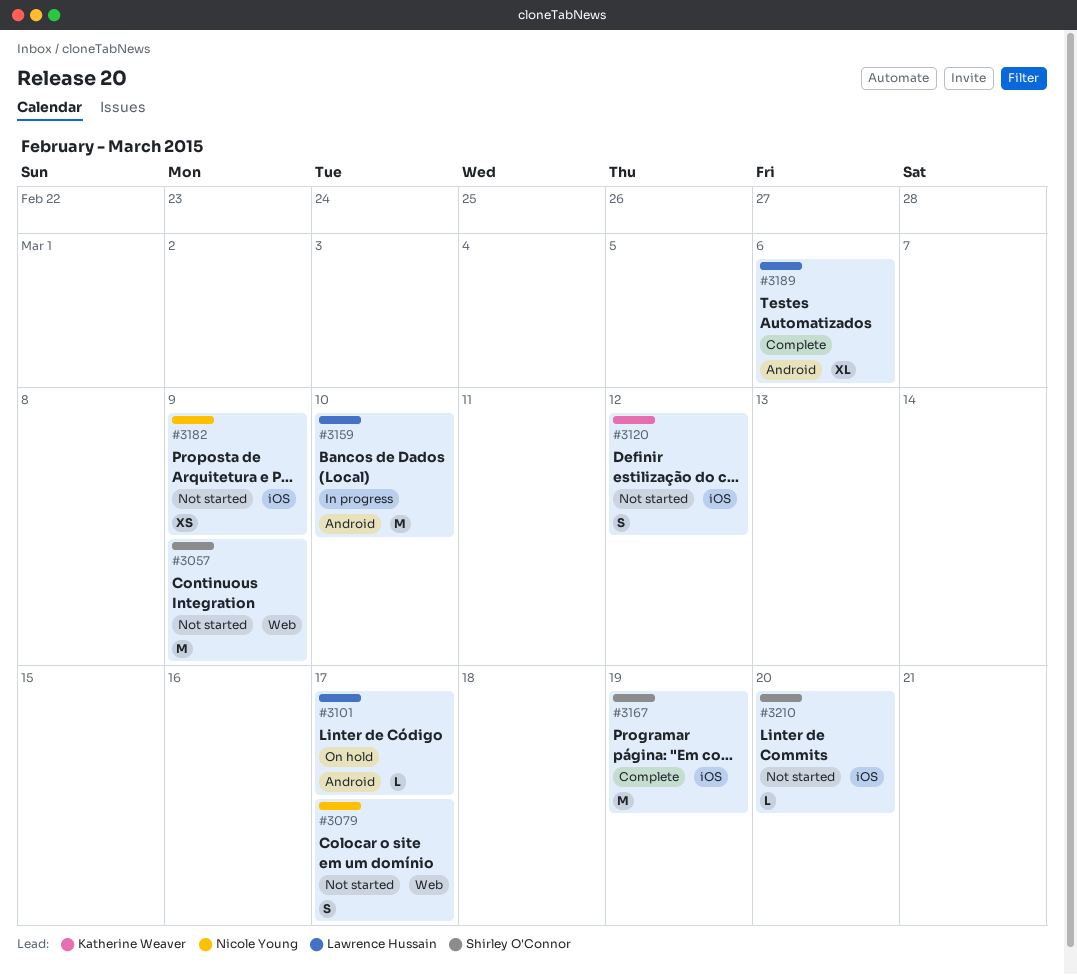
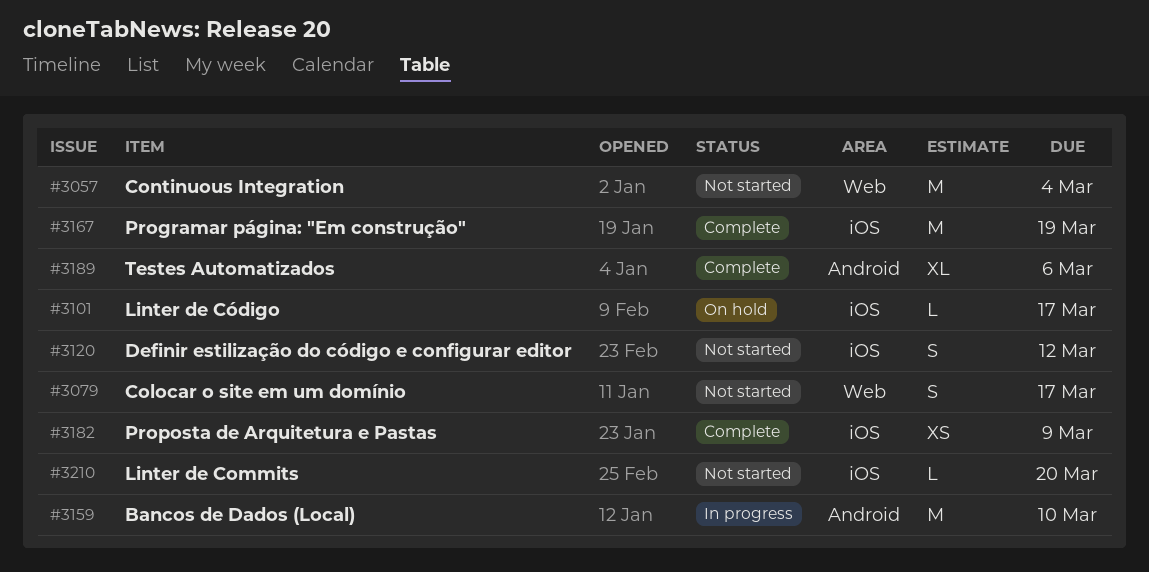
#3057, due: Mar 9 -> Mar 4
#3101, label: Android -> iOS
#3182, status: Not started -> Complete

